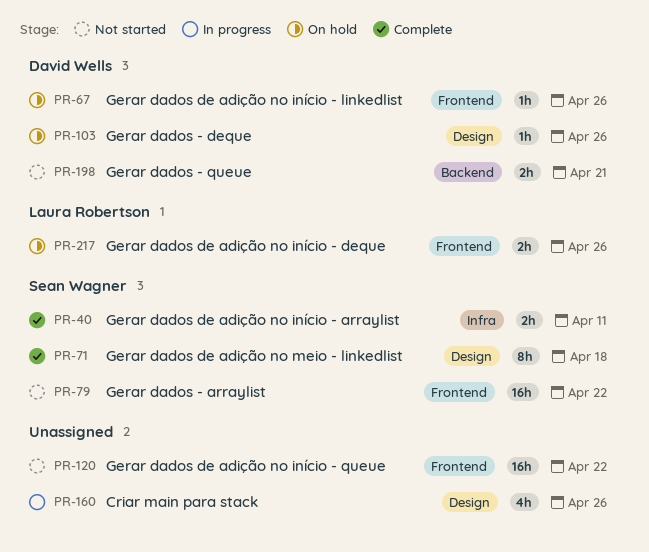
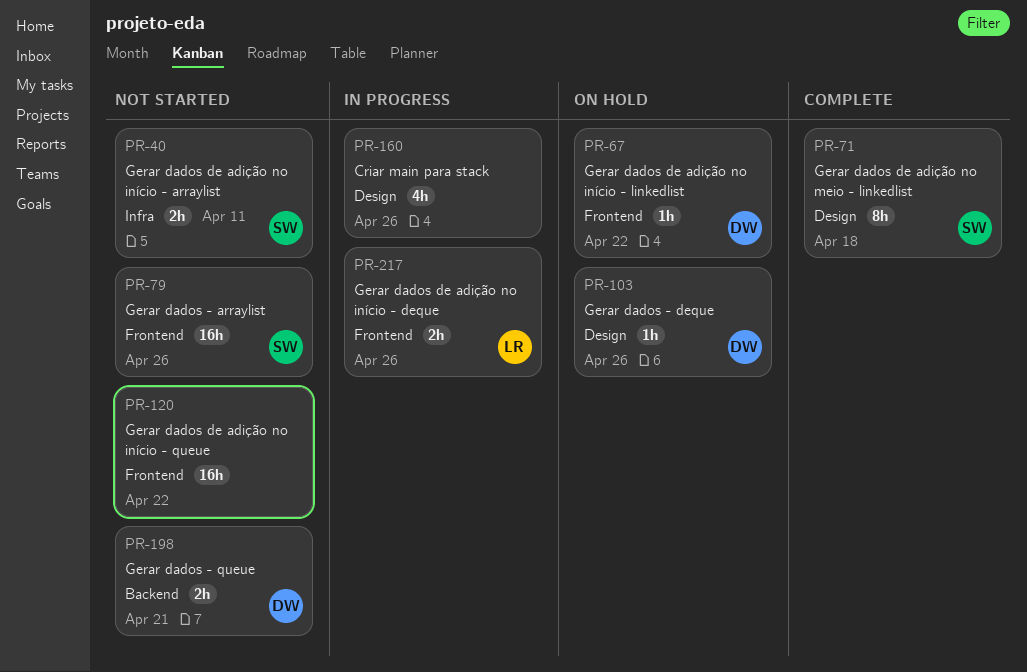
PR-40, status: Complete -> Not started
PR-67, due: Apr 26 -> Apr 22
PR-79, due: Apr 22 -> Apr 26
PR-217, status: On hold -> In progress

